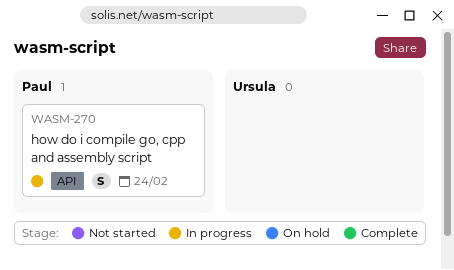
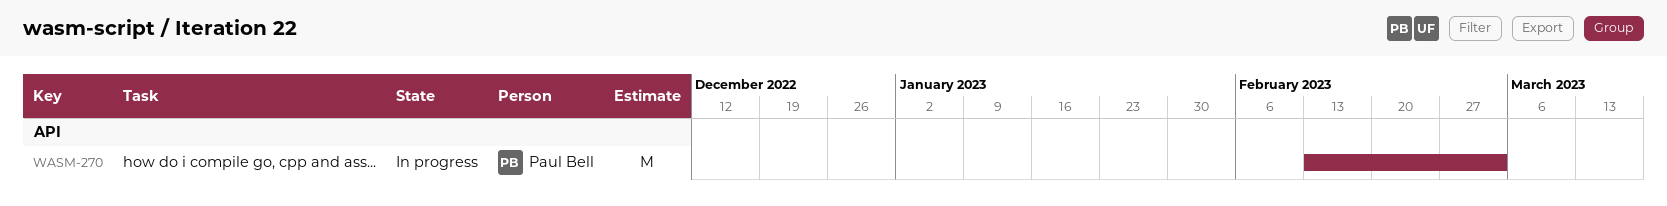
WASM-270, estimate: S -> M
WASM-270, due: Feb 24 -> Mar 3

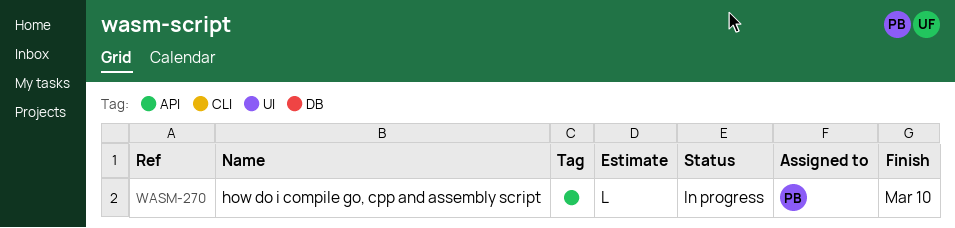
WASM-270, estimate: M -> L
WASM-270, due: Mar 3 -> Mar 10

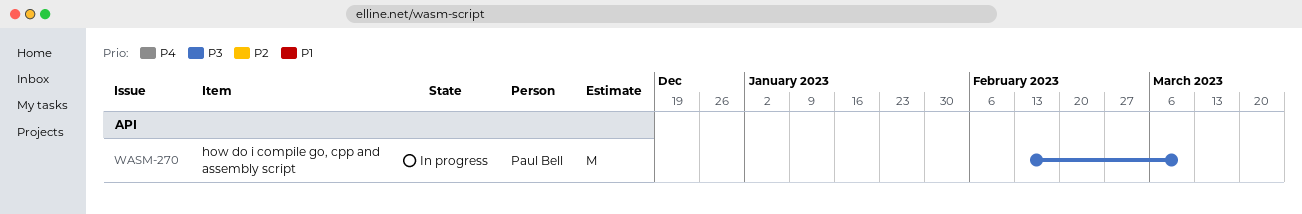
WASM-270, estimate: L -> M

